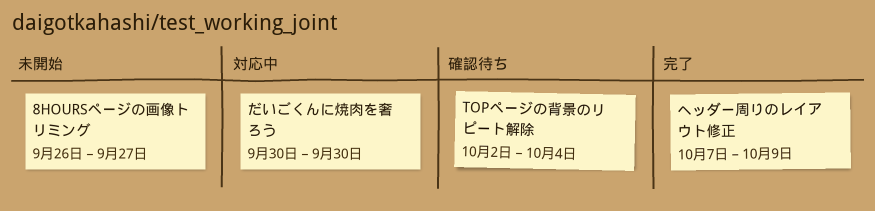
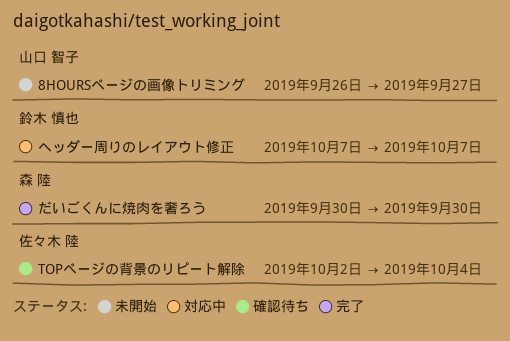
だいごくんに焼肉を奢ろう, status: 対応中 -> 完了
ヘッダー周りのレイアウト修正, status: 完了 -> 対応中
ヘッダー周りのレイアウト修正, due: Oct 9 -> Oct 7

